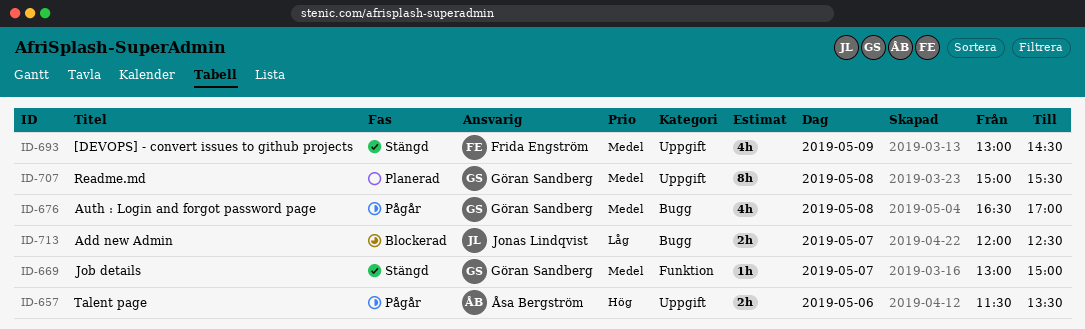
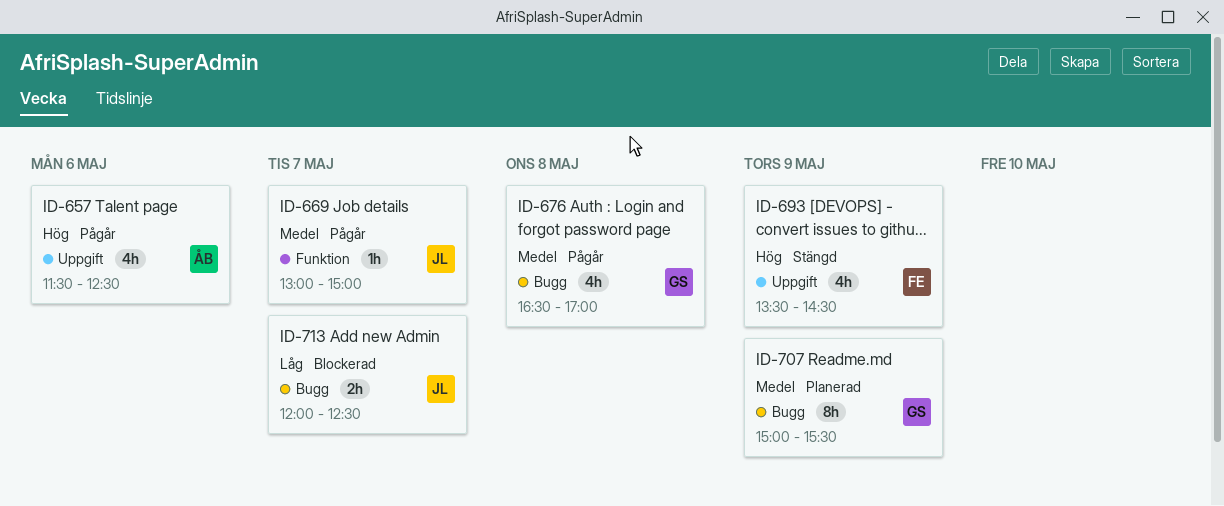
ID-657, estimate: 2h -> 4h
ID-657, ends: 13:30 -> 12:30
ID-669, status: Stängd -> Pågår
ID-669, owner: Göran Sandberg -> Jonas Lindqvist
ID-693, priority: Medel -> Hög
ID-693, begins: 13:00 -> 13:30
ID-707, label: Uppgift -> Bugg
ID-707, day: May 8 -> May 9

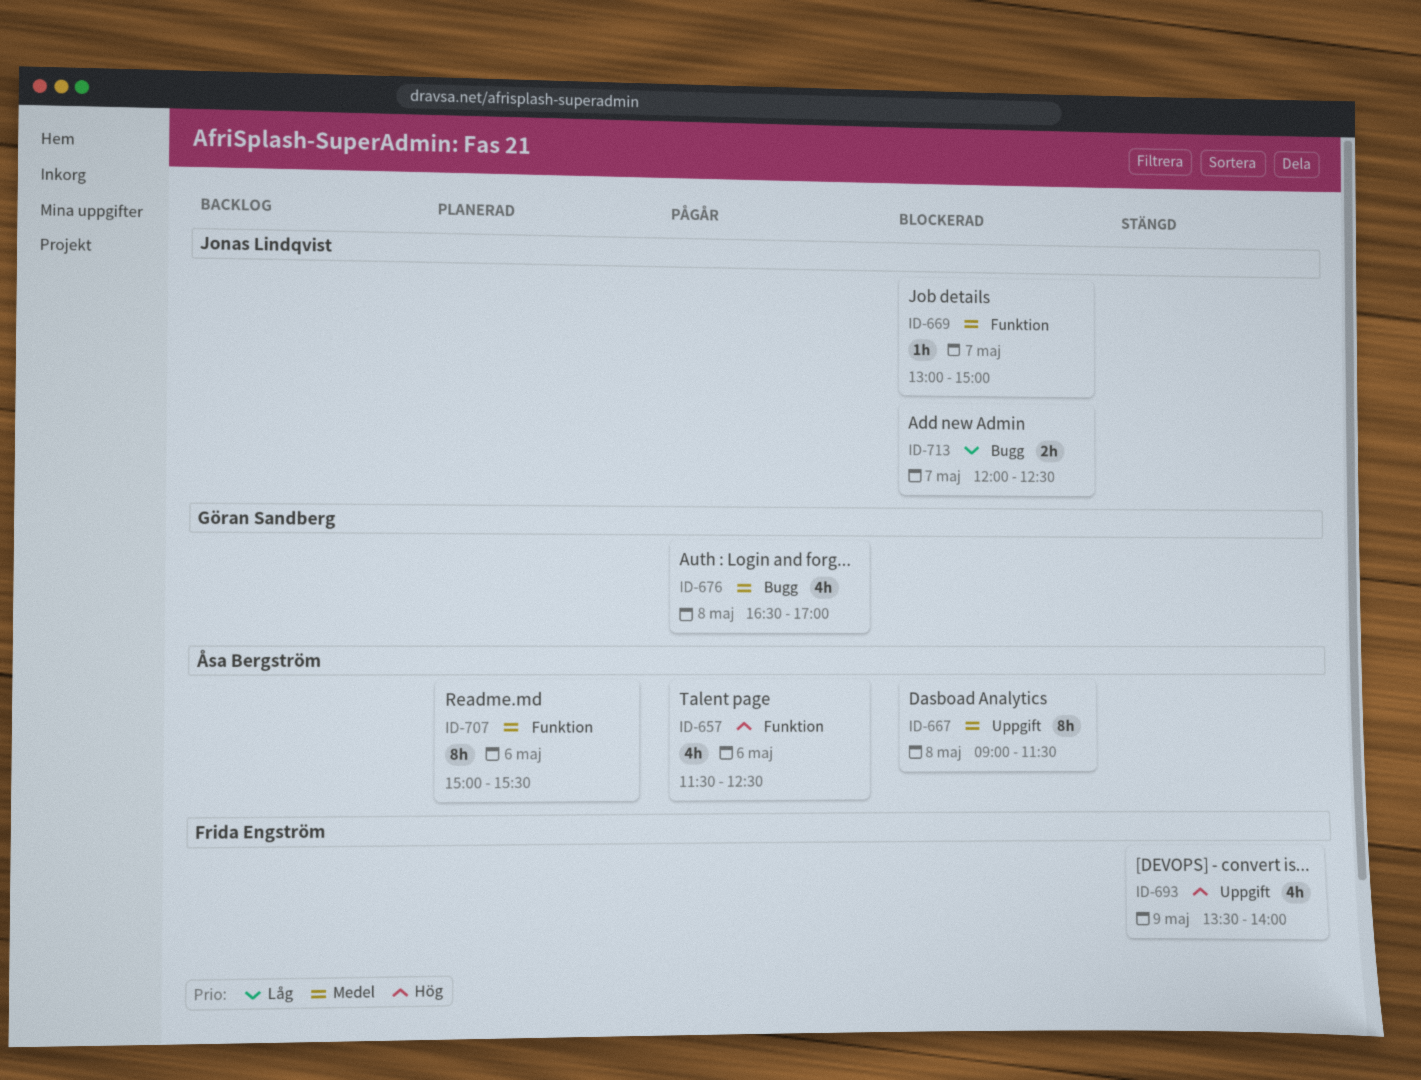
ID-657, label: Uppgift -> Funktion
ID-667: none -> present
ID-669, status: Pågår -> Blockerad
ID-693, ends: 14:30 -> 14:00
ID-707, owner: Göran Sandberg -> Åsa Bergström
ID-707, label: Bugg -> Funktion
ID-707, day: May 9 -> May 6

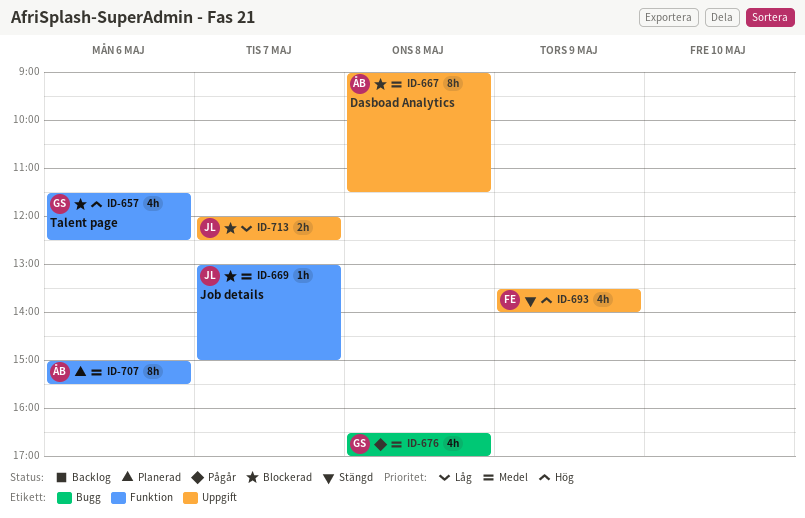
ID-657, status: Pågår -> Blockerad
ID-657, owner: Åsa Bergström -> Göran Sandberg
ID-713, label: Bugg -> Uppgift

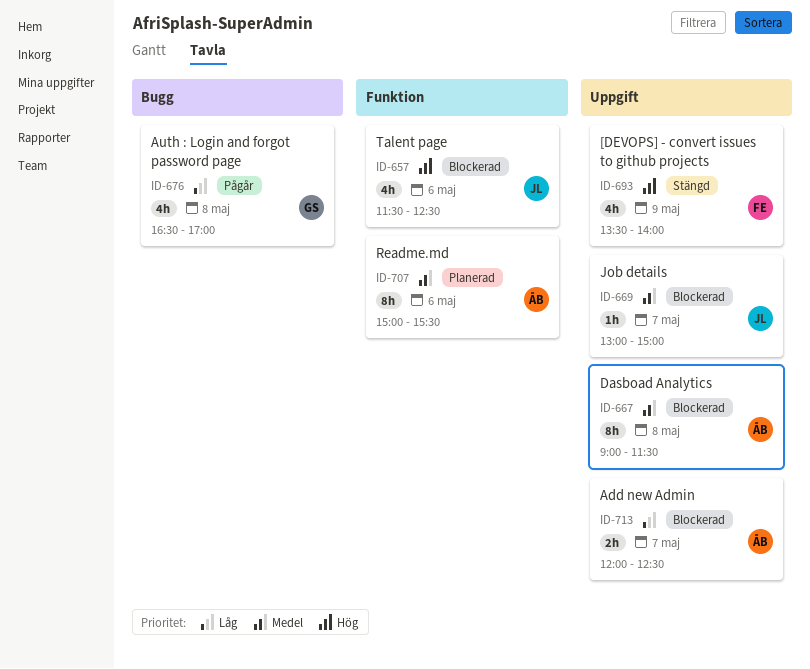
ID-657, owner: GS -> JL
ID-669, label: Funktion -> Uppgift
ID-676, priority: Medel -> Låg
ID-713, owner: JL -> ÅB

